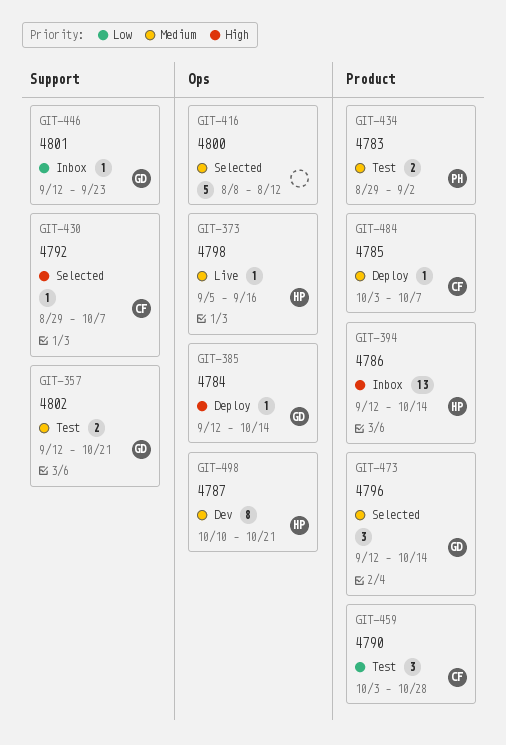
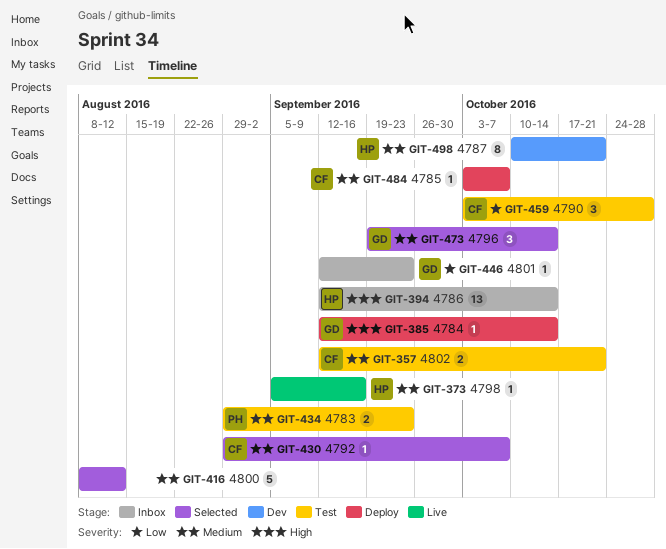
GIT-357, owner: GD -> CF
GIT-430, priority: High -> Medium
GIT-434, due: Sep 2 -> Sep 23
GIT-473, start: Sep 12 -> Sep 19

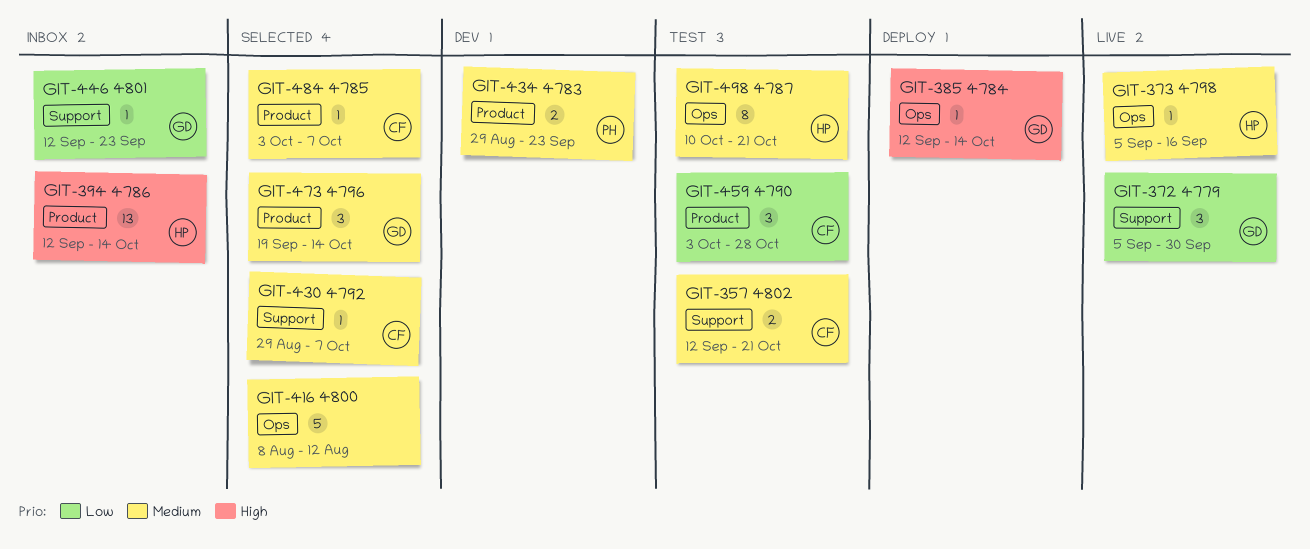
GIT-372: none -> present
GIT-434, status: Test -> Dev
GIT-484, status: Deploy -> Selected
GIT-498, status: Dev -> Test

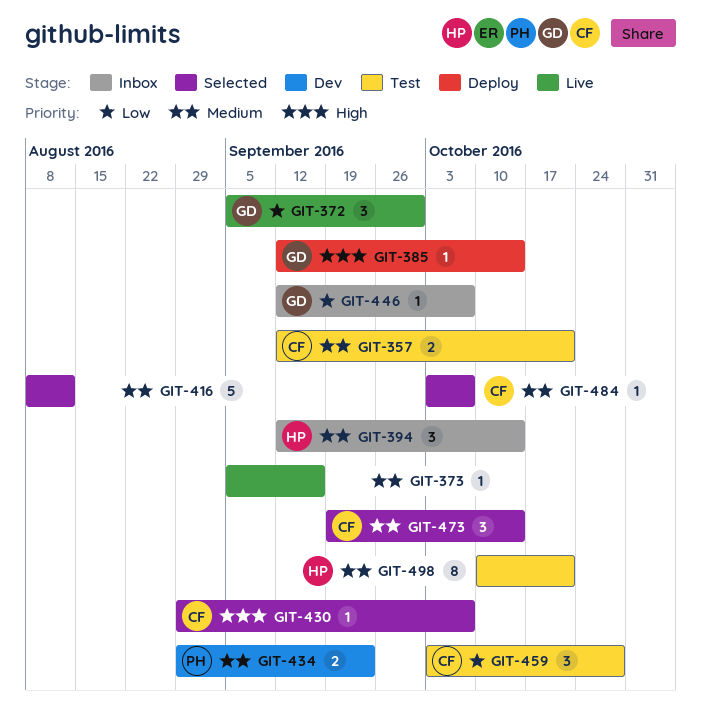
GIT-373, owner: HP -> none
GIT-394, priority: High -> Medium
GIT-394, estimate: 13 -> 3
GIT-430, priority: Medium -> High
GIT-446, due: Sep 23 -> Oct 7
GIT-473, owner: GD -> CF

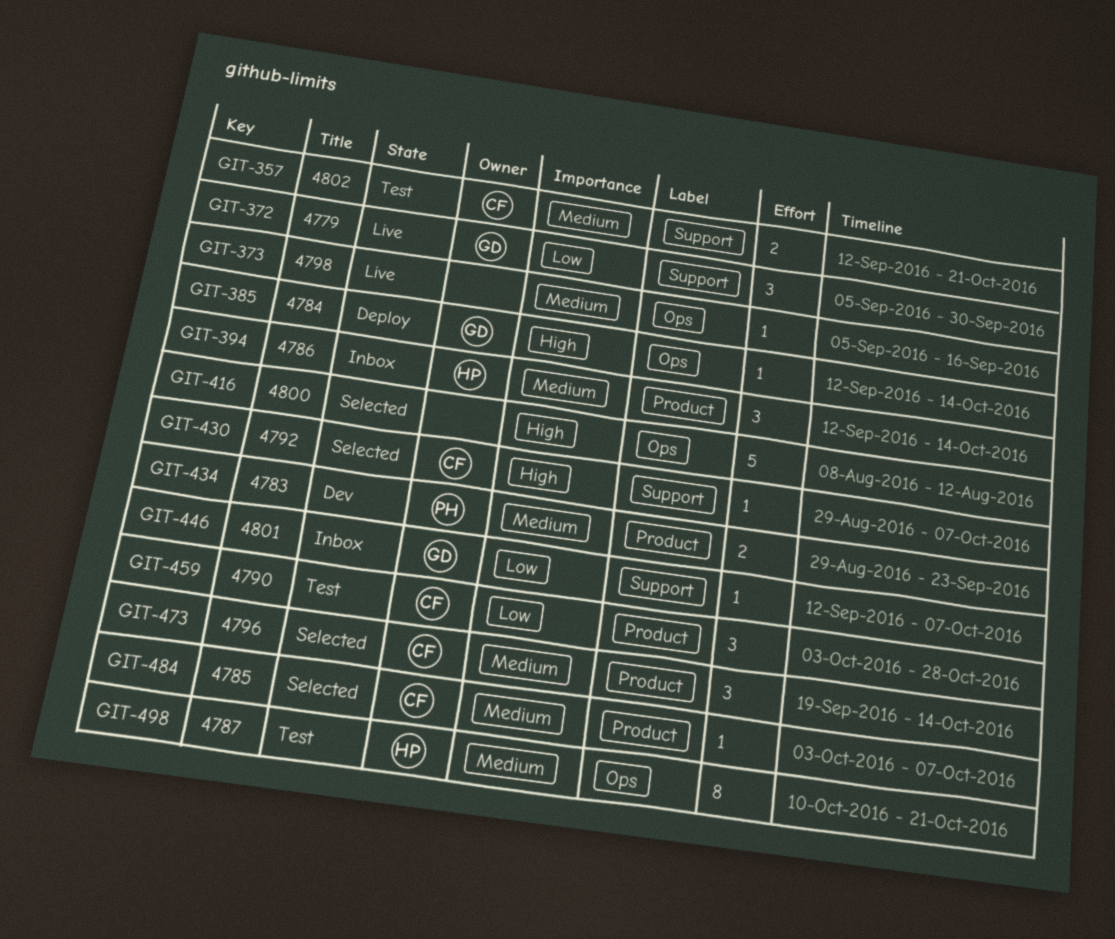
GIT-416, priority: Medium -> High

